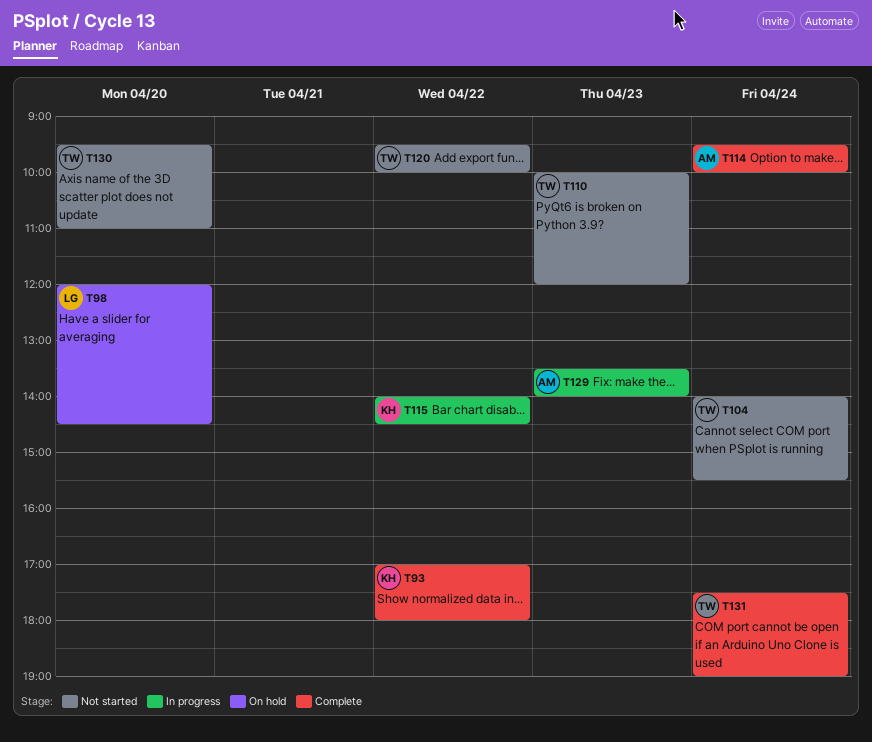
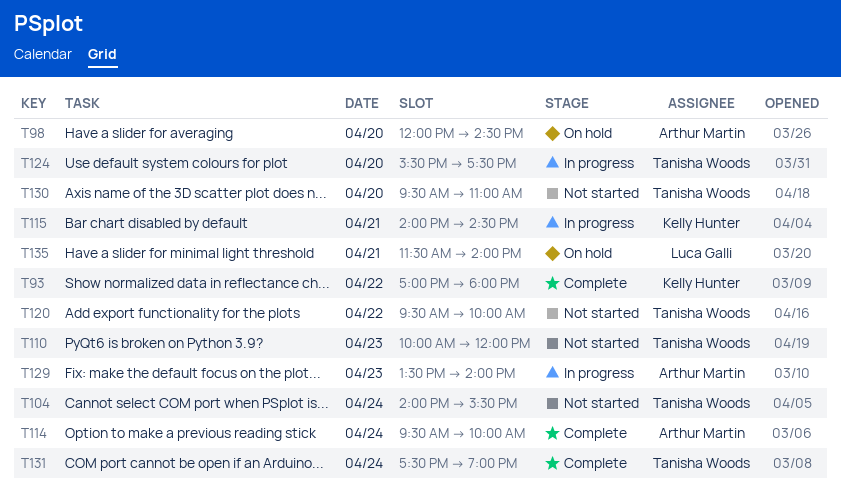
T98, owner: Luca Galli -> Arthur Martin
T115, day: Apr 22 -> Apr 21
T124: none -> present
T135: none -> present

